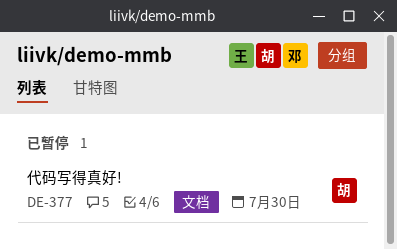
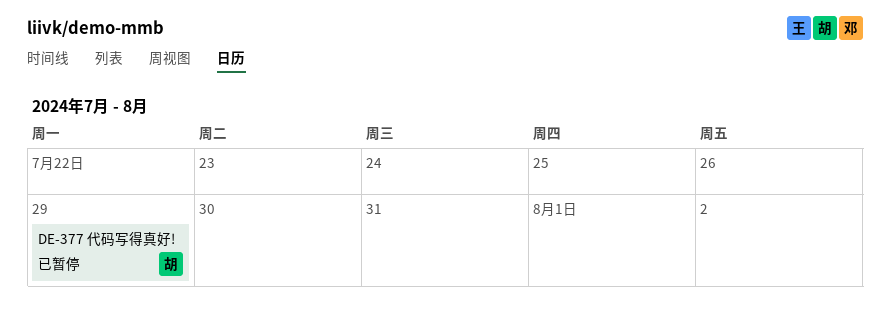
DE-377, due: Jul 30 -> Jul 29

